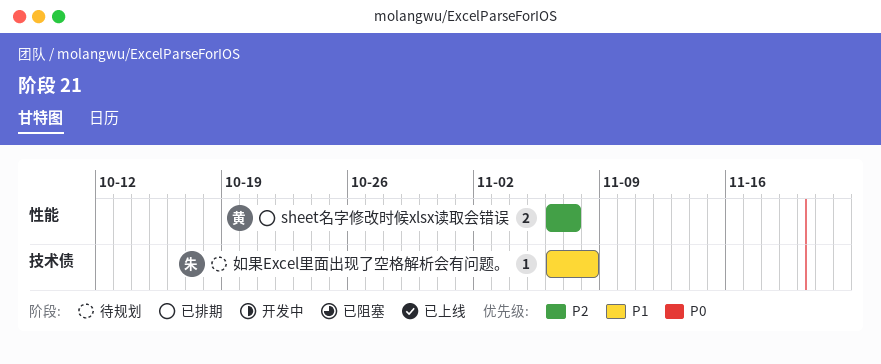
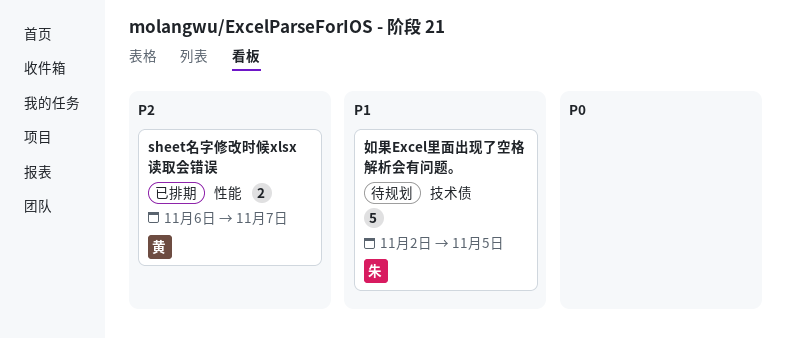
如果Excel里面出现了空格解析会有问题。, estimate: 1 -> 5
如果Excel里面出现了空格解析会有问题。, start: Nov 6 -> Nov 2
如果Excel里面出现了空格解析会有问题。, due: Nov 8 -> Nov 5

